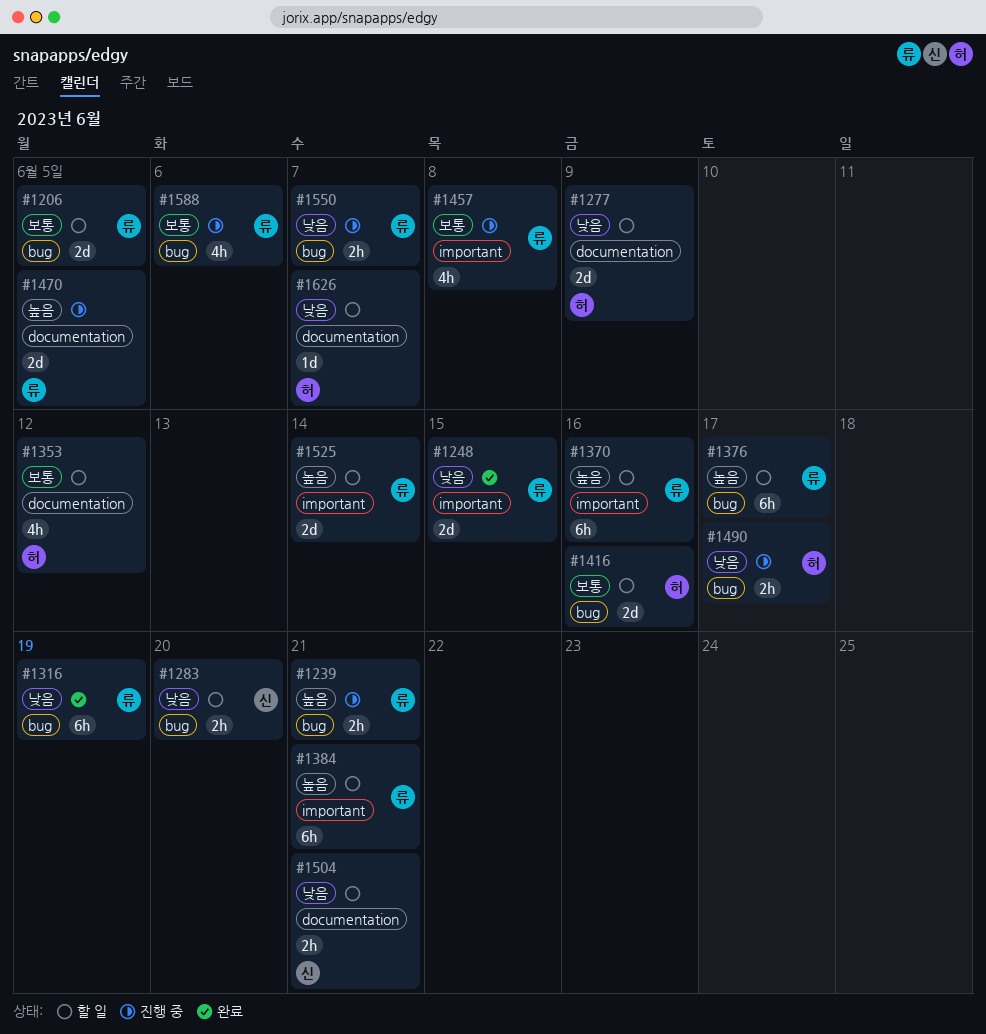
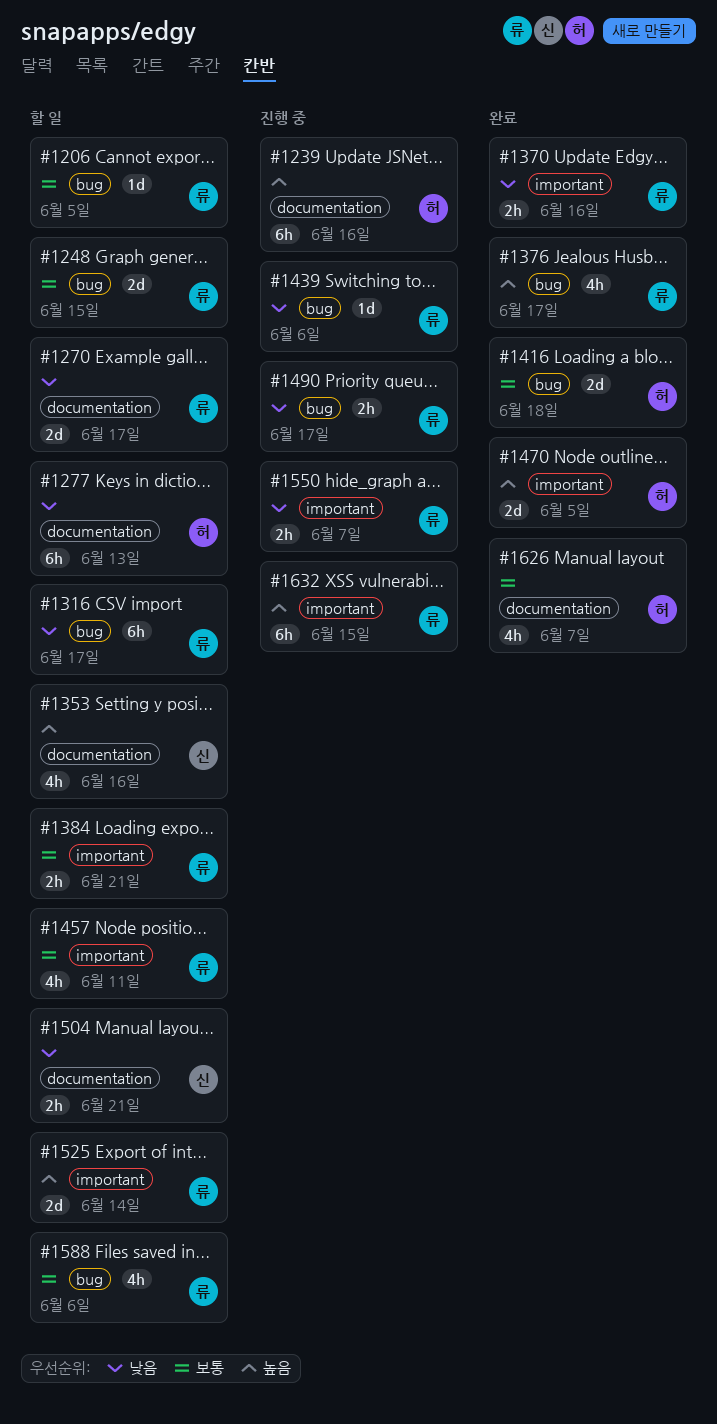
#1206, estimate: 2d -> 1d
#1239, owner: 류 -> 허
#1239, label: bug -> documentation
#1239, estimate: 2h -> 6h
#1239, due: Jun 21 -> Jun 16
#1248, status: 완료 -> 할 일
#1248, priority: 낮음 -> 보통
#1248, label: important -> bug
#1270: none -> present
#1277, estimate: 2d -> 6h
#1277, due: Jun 9 -> Jun 13
#1283: present -> none
#1316, status: 완료 -> 할 일
#1316, due: Jun 19 -> Jun 17
#1353, owner: 허 -> 신
#1353, priority: 보통 -> 높음
#1353, due: Jun 12 -> Jun 16
#1370, status: 할 일 -> 완료
#1370, priority: 높음 -> 낮음
#1370, estimate: 6h -> 2h
#1376, status: 할 일 -> 완료
#1376, estimate: 6h -> 4h
#1384, priority: 높음 -> 보통
#1384, estimate: 6h -> 2h
#1416, status: 할 일 -> 완료
#1416, due: Jun 16 -> Jun 18
#1439: none -> present
#1457, status: 진행 중 -> 할 일
#1457, due: Jun 8 -> Jun 11
#1470, status: 진행 중 -> 완료
#1470, owner: 류 -> 허
#1470, label: documentation -> important
#1490, owner: 허 -> 류
#1550, label: bug -> important
#1588, status: 진행 중 -> 할 일
#1626, status: 할 일 -> 완료
#1626, priority: 낮음 -> 보통
#1626, estimate: 1d -> 4h
#1632: none -> present

